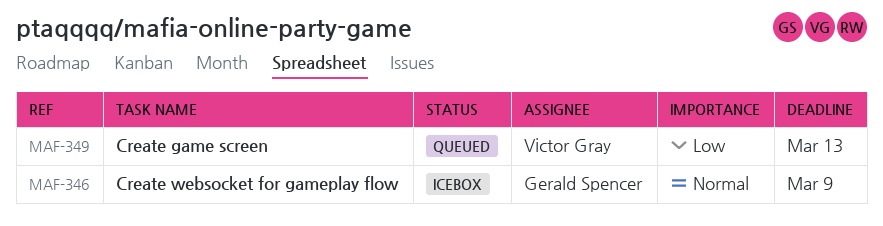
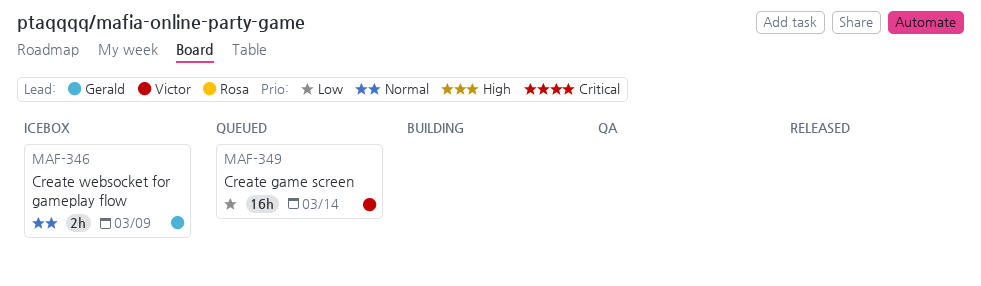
MAF-349, due: Mar 13 -> Mar 14

